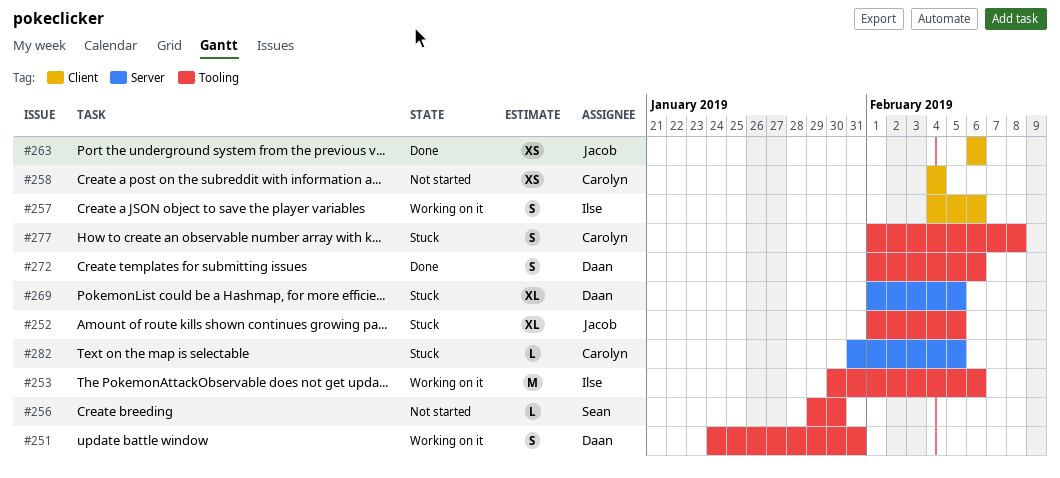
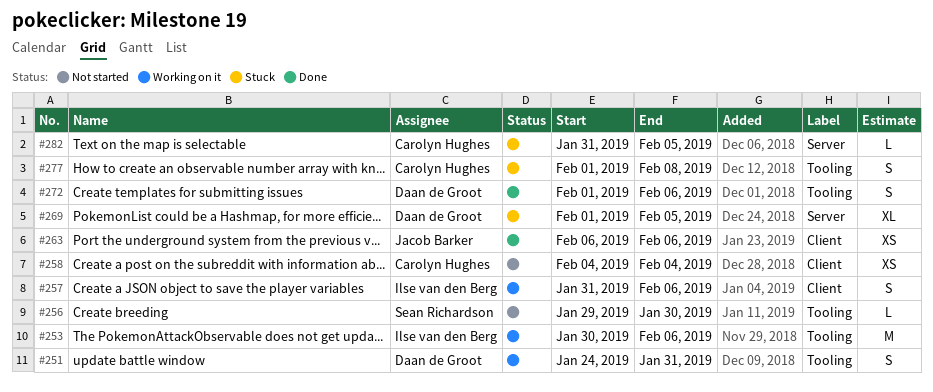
#252: present -> none
#257, start: Feb 4 -> Jan 31

